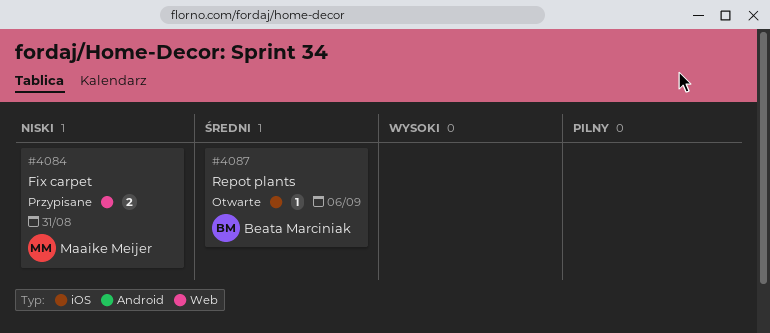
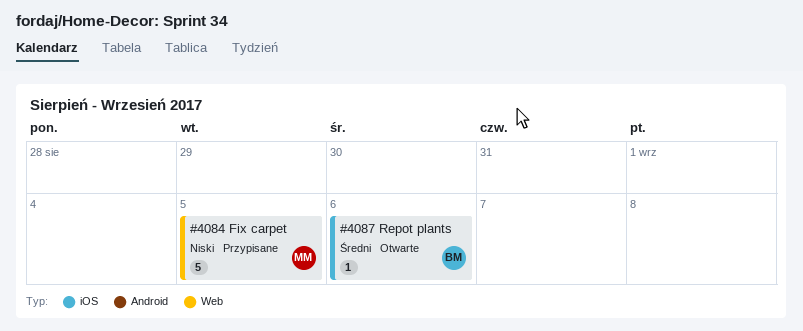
#4084, estimate: 2 -> 5
#4084, due: Aug 31 -> Sep 5

